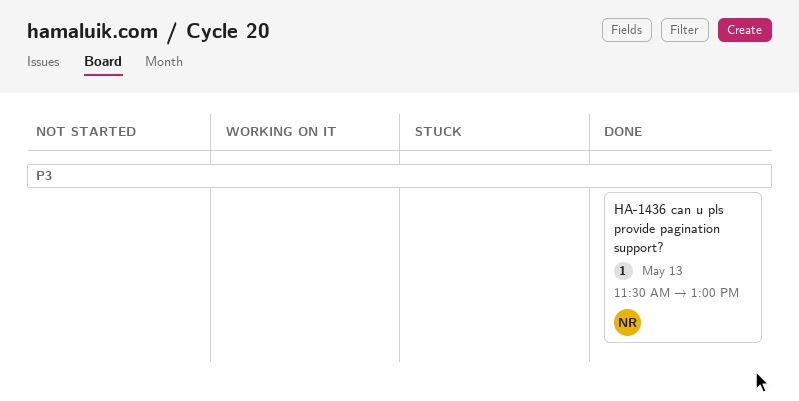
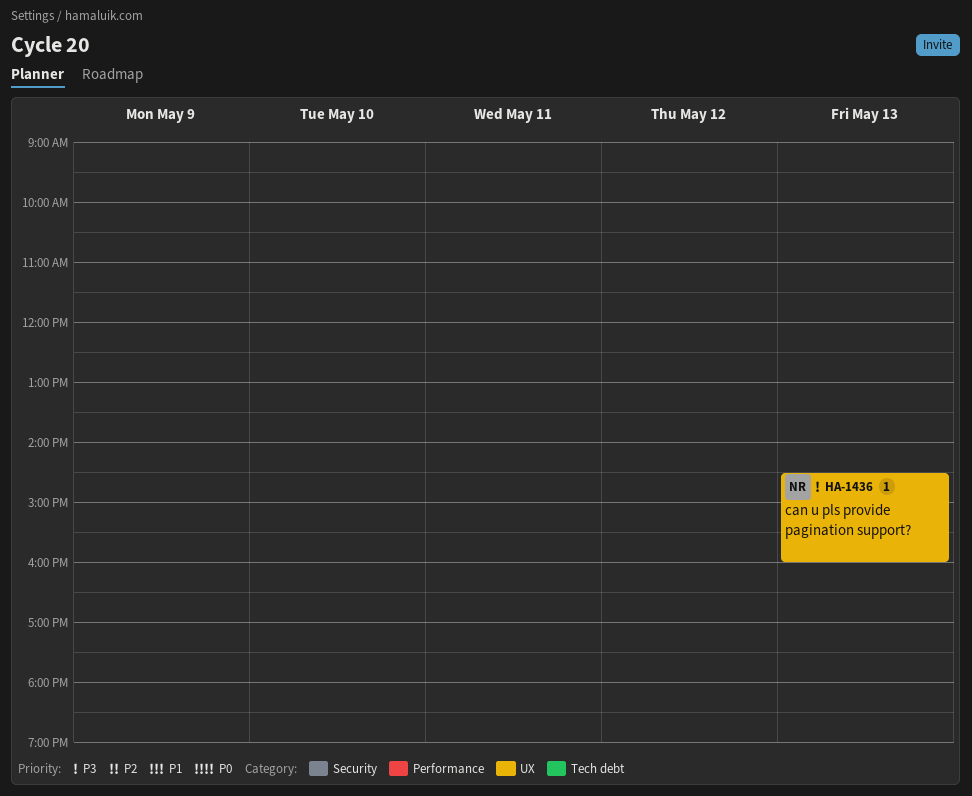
HA-1436, begins: 11:30 -> 14:30
HA-1436, ends: 13:00 -> 16:00

